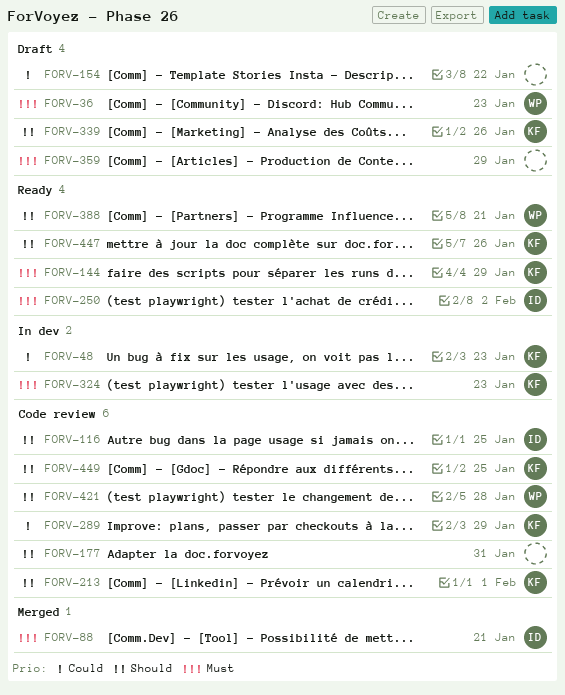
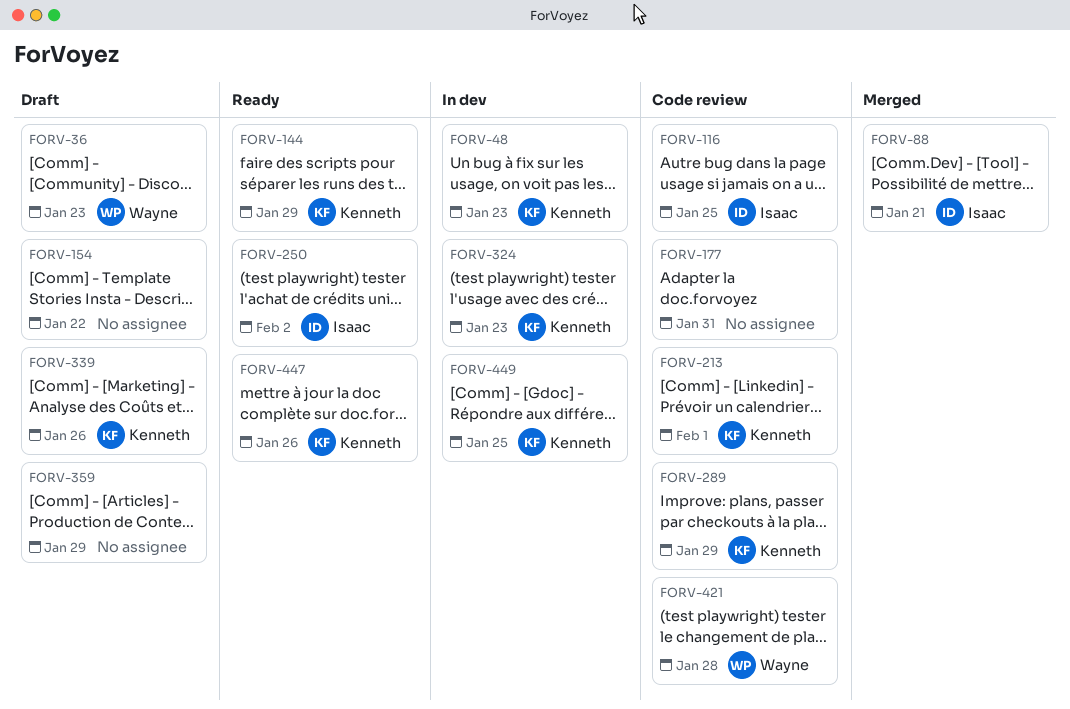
FORV-388: present -> none
FORV-449, status: Code review -> In dev

